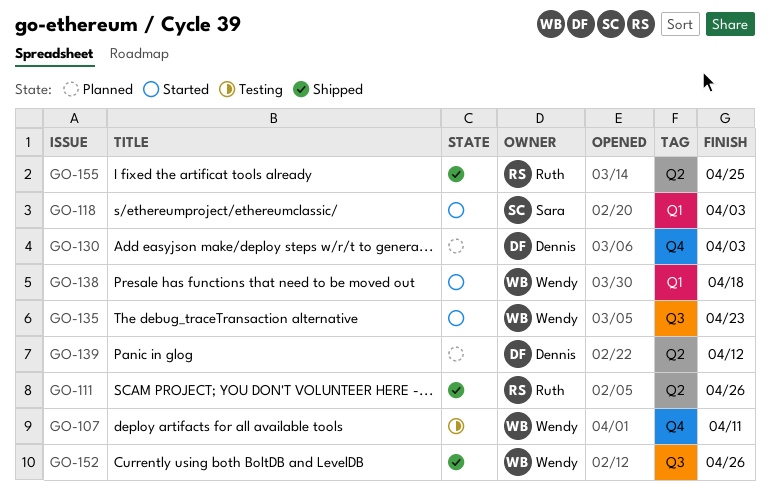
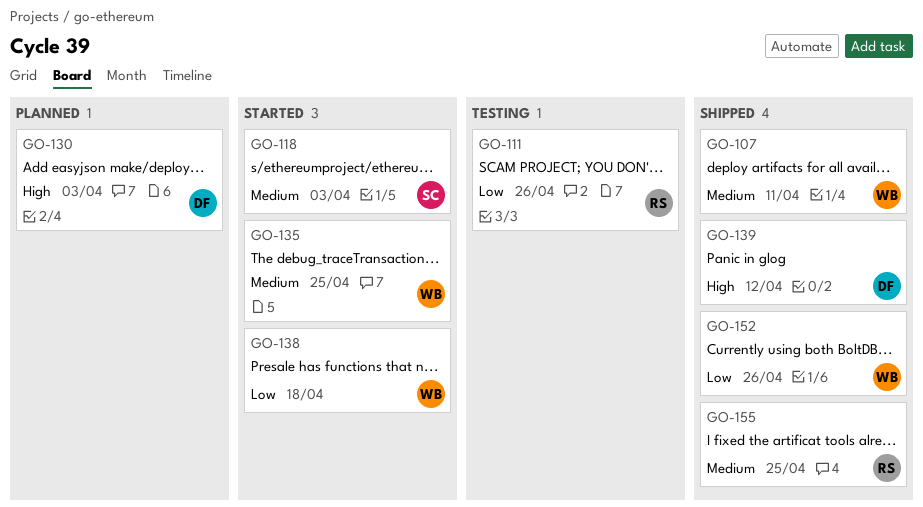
GO-107, status: Testing -> Shipped
GO-111, status: Shipped -> Testing
GO-135, due: Apr 23 -> Apr 25
GO-139, status: Planned -> Shipped

